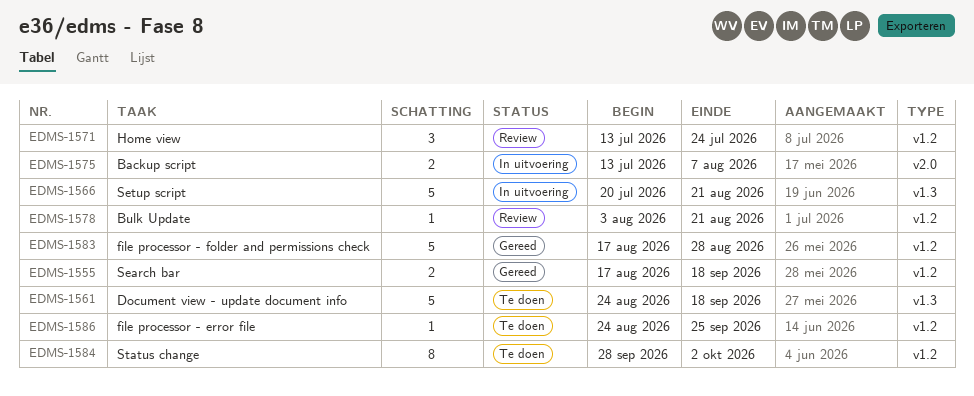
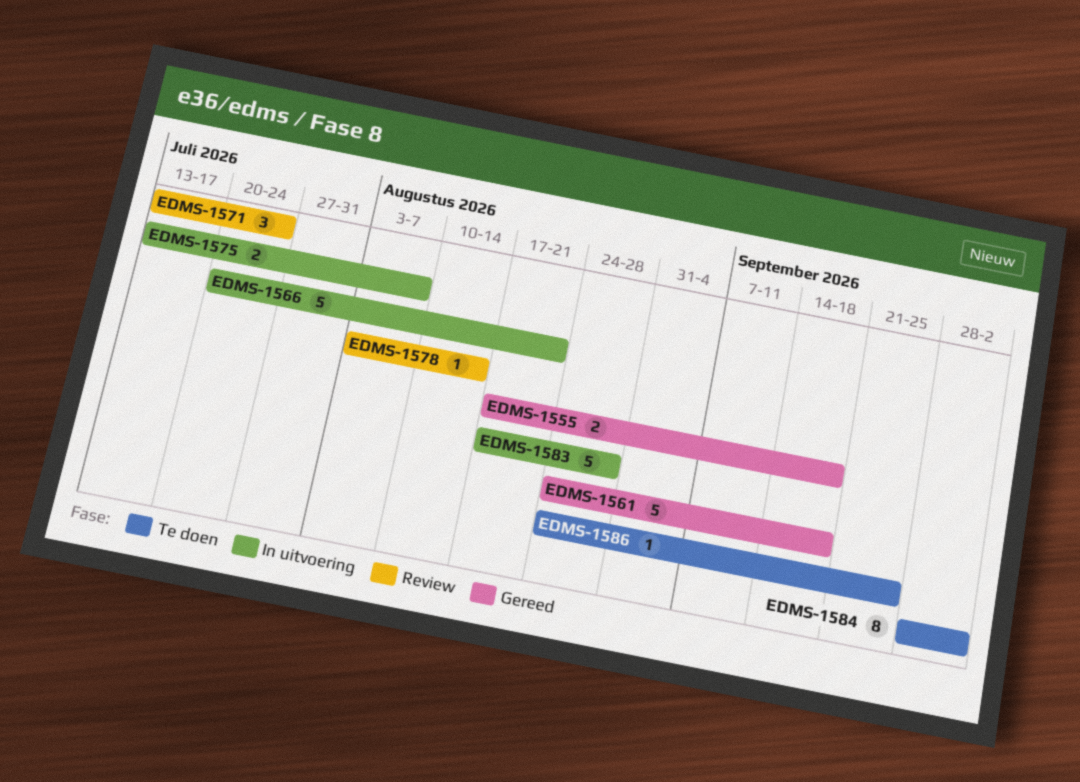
EDMS-1561, status: Te doen -> Gereed
EDMS-1578, due: Aug 21 -> Aug 14
EDMS-1583, status: Gereed -> In uitvoering

